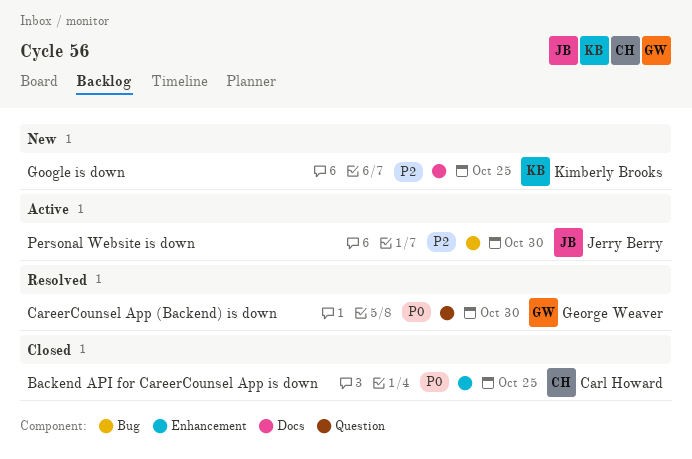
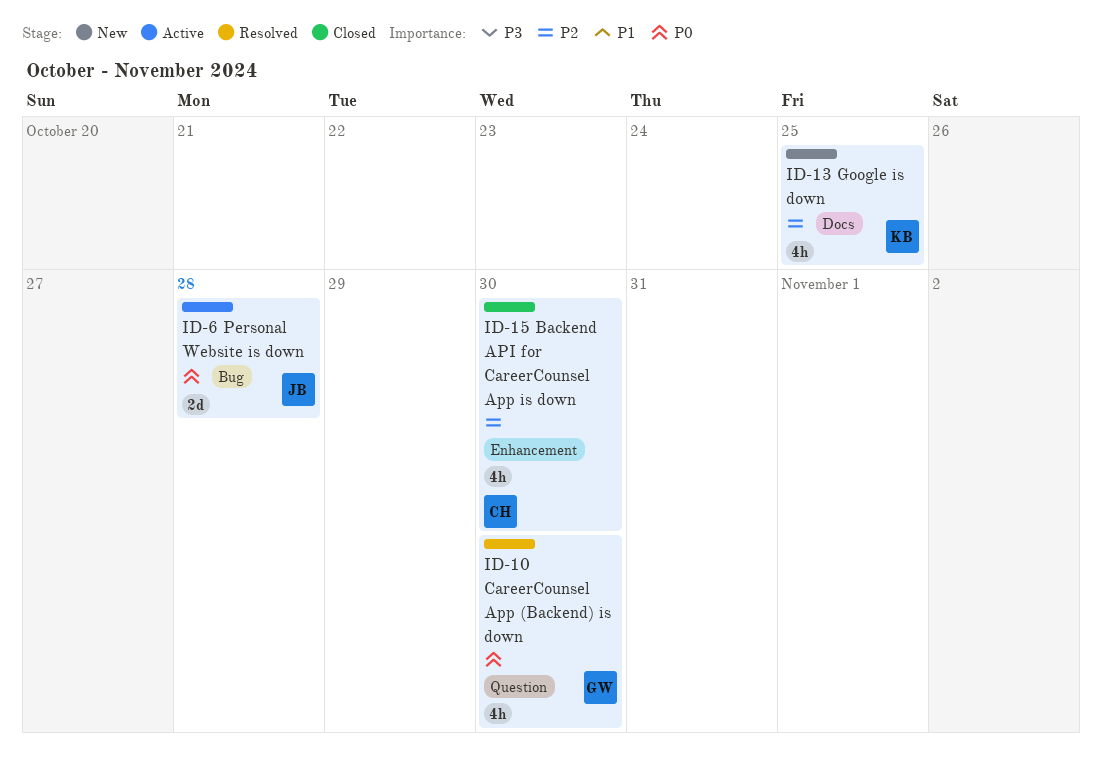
Backend API for CareerCounsel App is down, priority: P0 -> P2
Backend API for CareerCounsel App is down, due: Oct 25 -> Oct 30
Personal Website is down, priority: P2 -> P0
Personal Website is down, due: Oct 30 -> Oct 28

